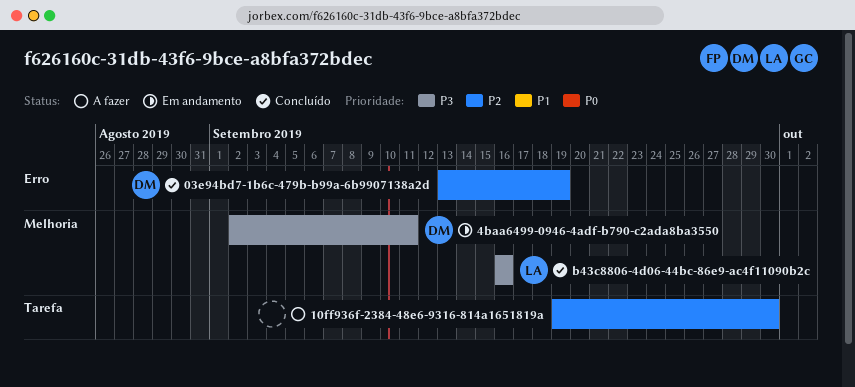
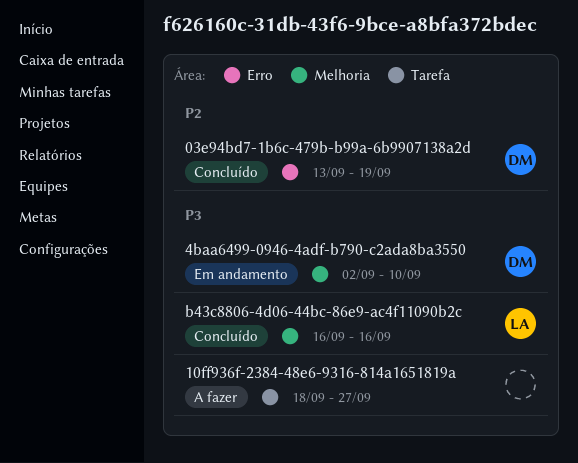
10ff936f-2384-48e6-9316-814a1651819a, priority: P2 -> P3
10ff936f-2384-48e6-9316-814a1651819a, start: Sep 19 -> Sep 18
10ff936f-2384-48e6-9316-814a1651819a, due: Sep 30 -> Sep 27
4baa6499-0946-4adf-b790-c2ada8ba3550, due: Sep 11 -> Sep 10

